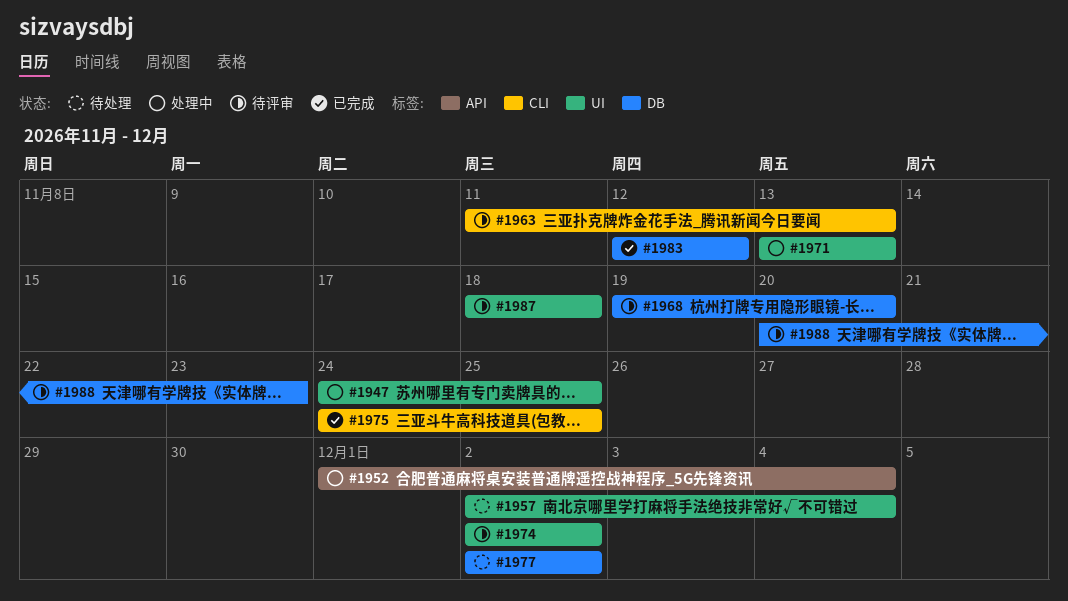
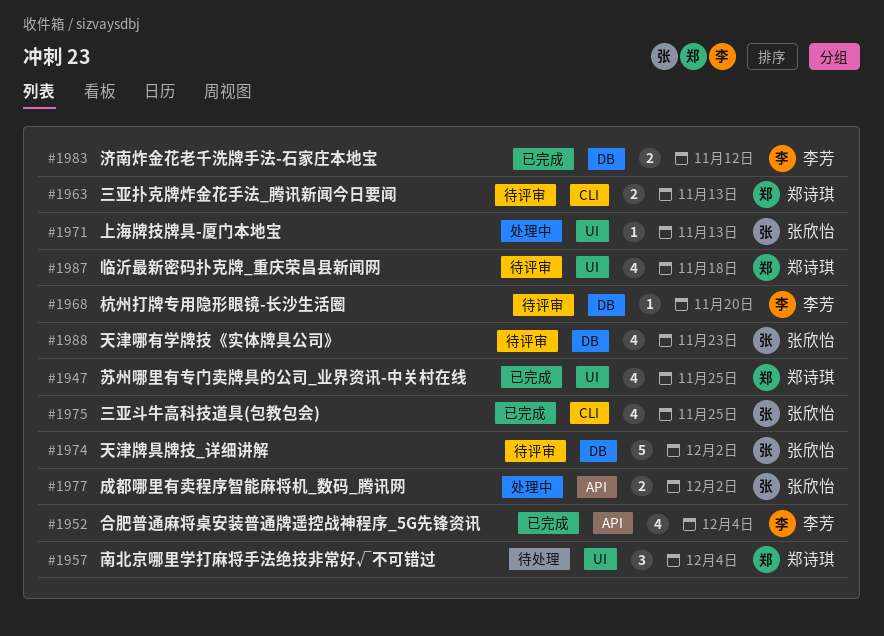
#1947, status: 处理中 -> 已完成
#1952, status: 处理中 -> 已完成
#1974, label: UI -> DB
#1977, status: 待处理 -> 处理中
#1977, label: DB -> API

